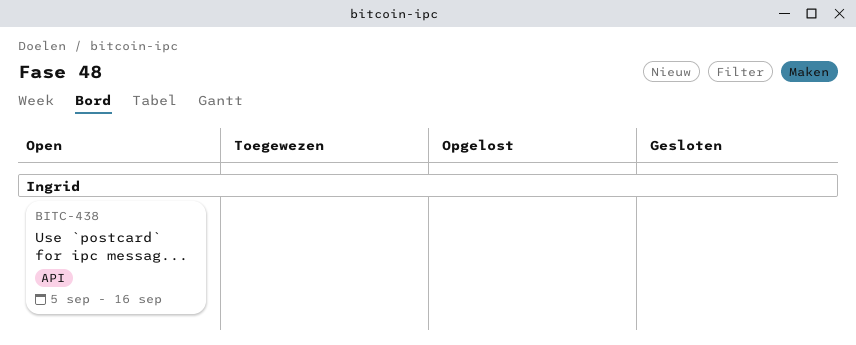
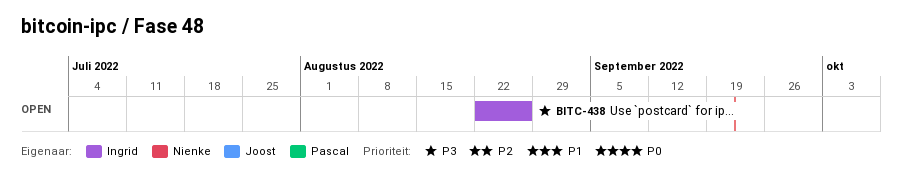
BITC-438, start: Sep 5 -> Aug 22
BITC-438, due: Sep 16 -> Aug 26

